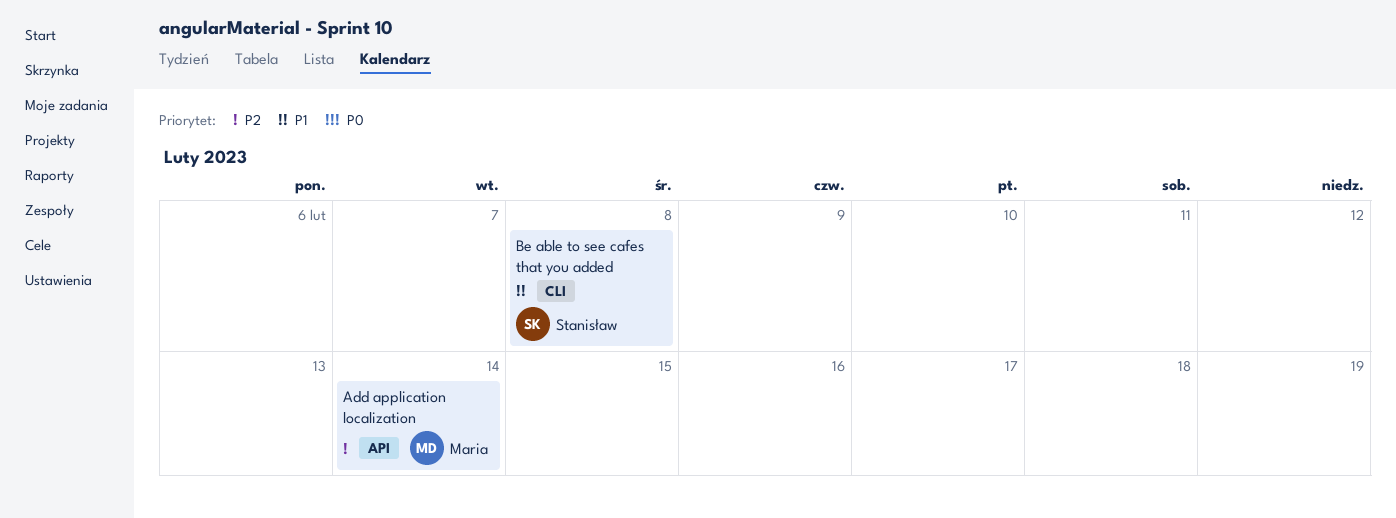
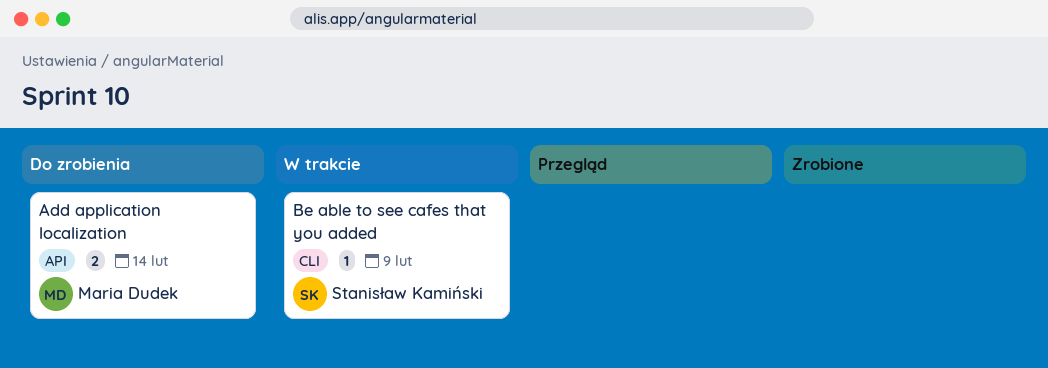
Be able to see cafes that you added, due: Feb 8 -> Feb 9

